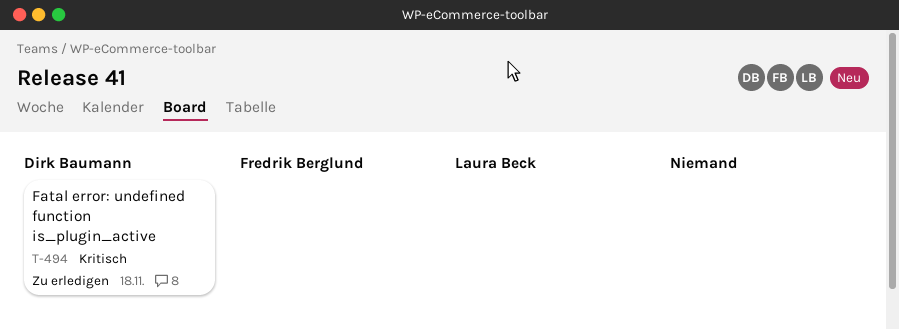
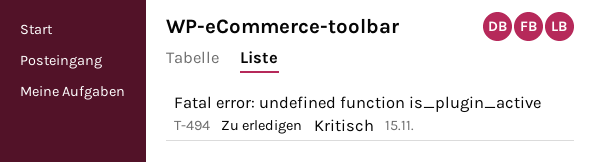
T-494, due: Nov 18 -> Nov 15

